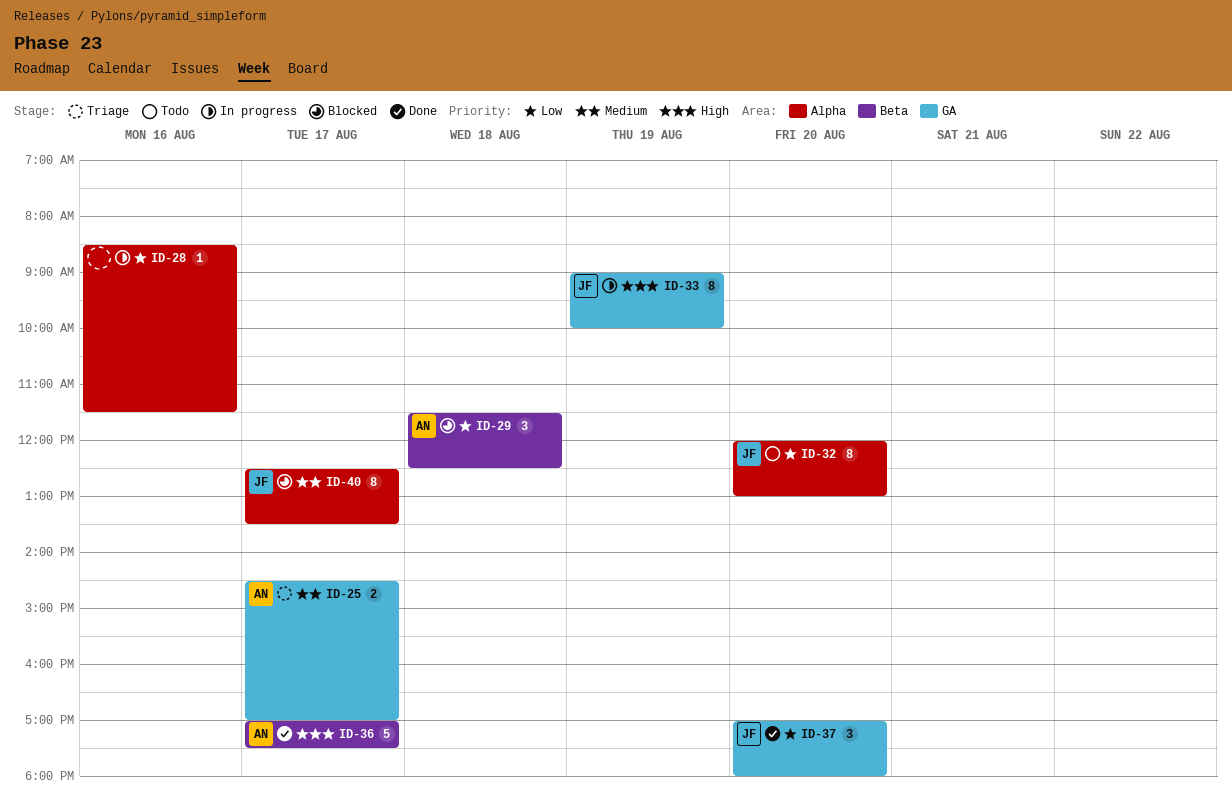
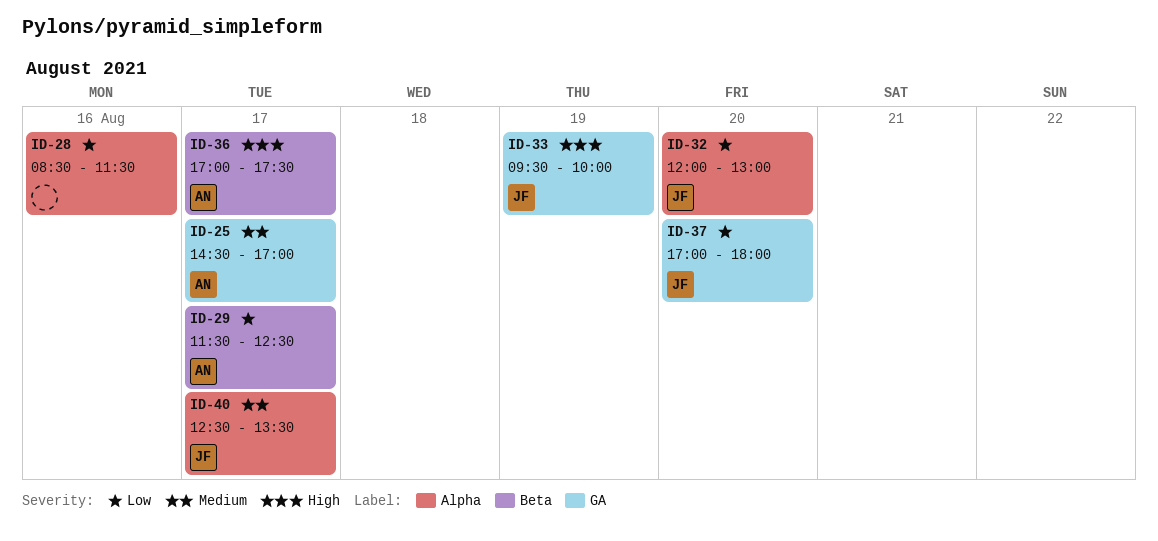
ID-29, day: Aug 18 -> Aug 17
ID-33, begins: 09:00 -> 09:30

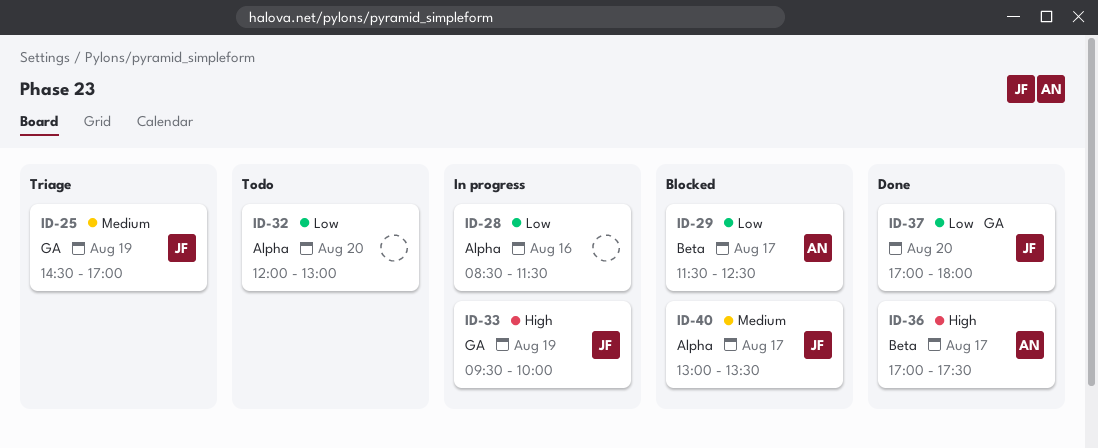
ID-25, owner: AN -> JF
ID-25, day: Aug 17 -> Aug 19
ID-32, owner: JF -> none
ID-40, begins: 12:30 -> 13:00

